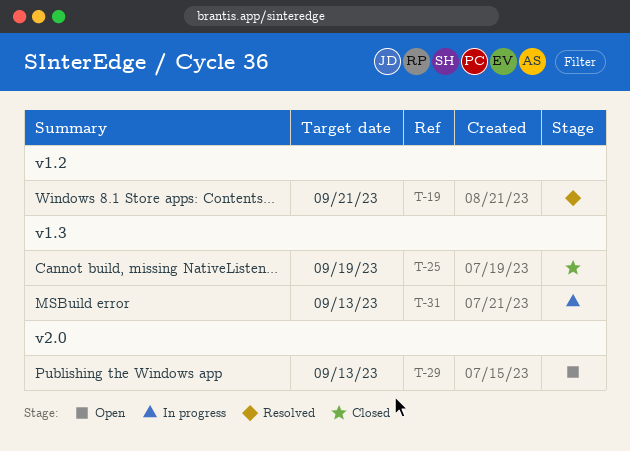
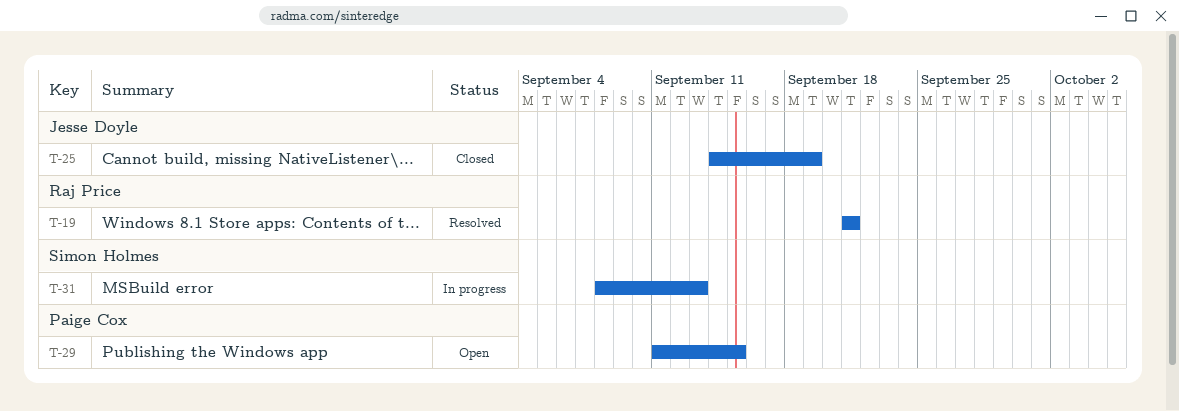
T-29, due: Sep 13 -> Sep 15

